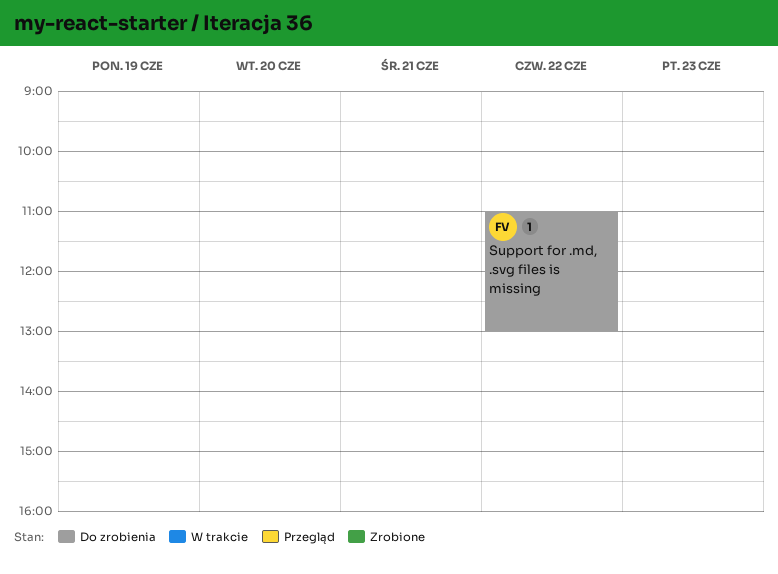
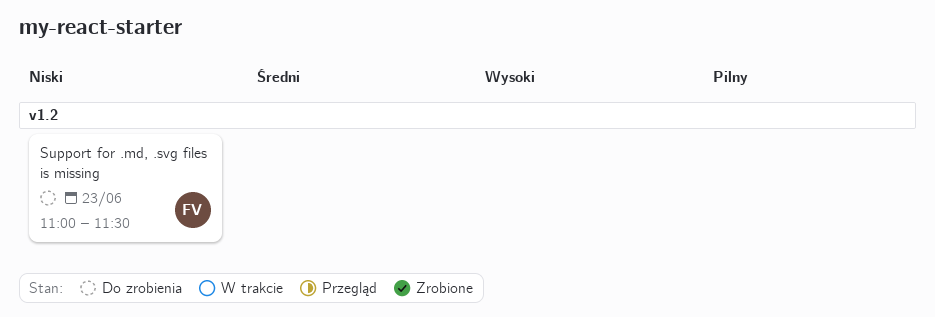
Support for .md, .svg files is missing, day: Jun 22 -> Jun 23
Support for .md, .svg files is missing, ends: 13:00 -> 11:30

